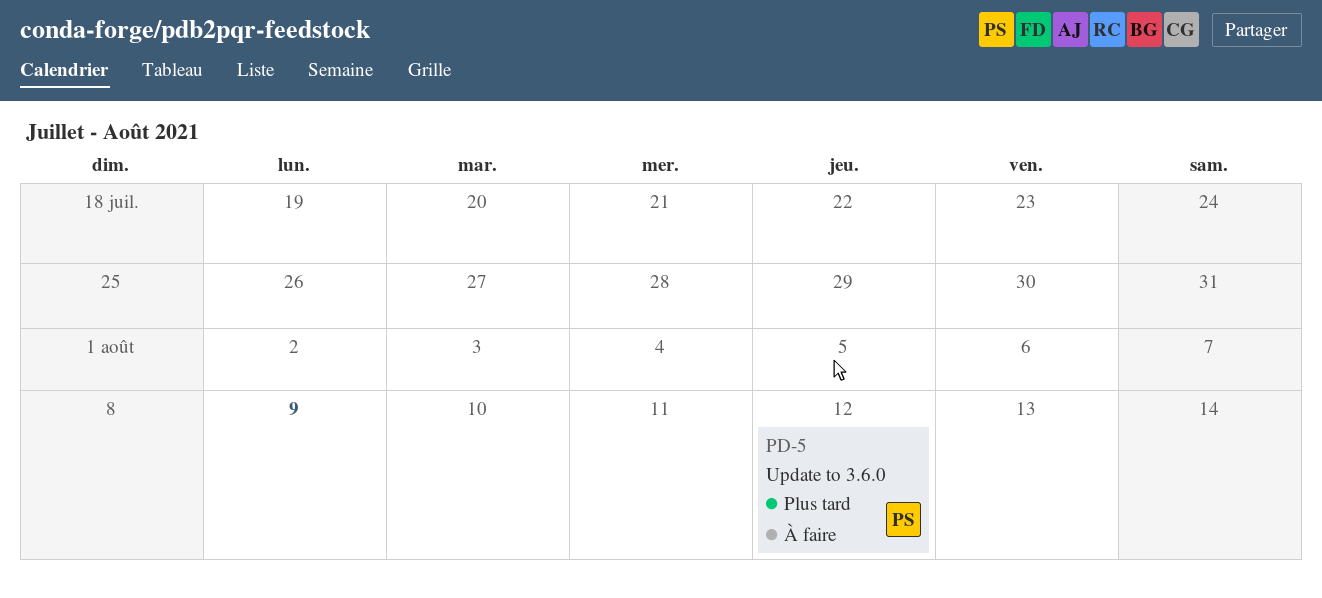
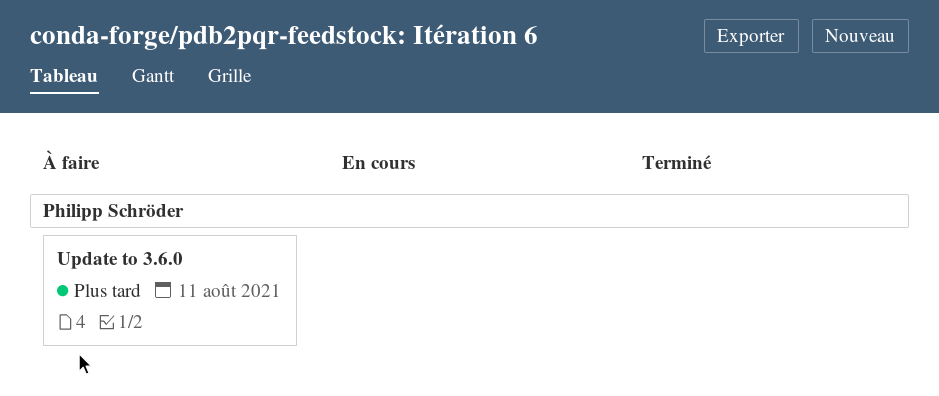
Update to 3.6.0, due: Aug 12 -> Aug 11

